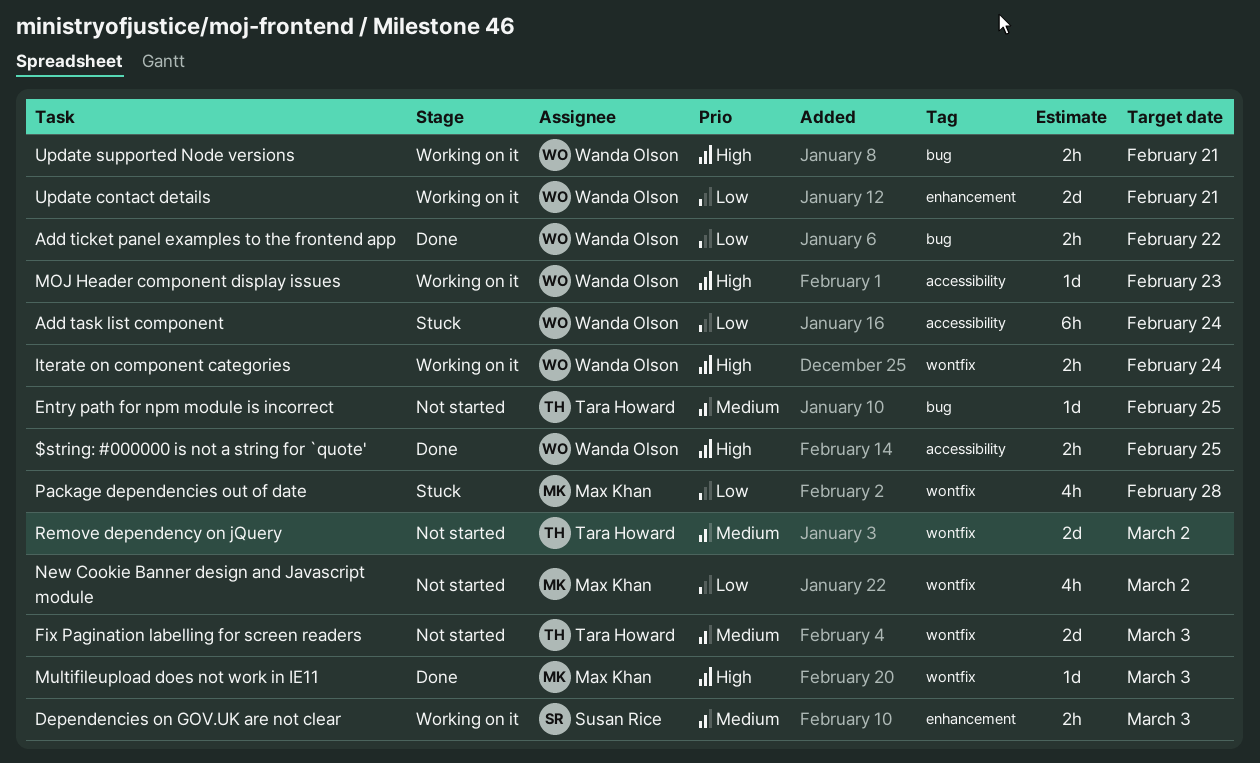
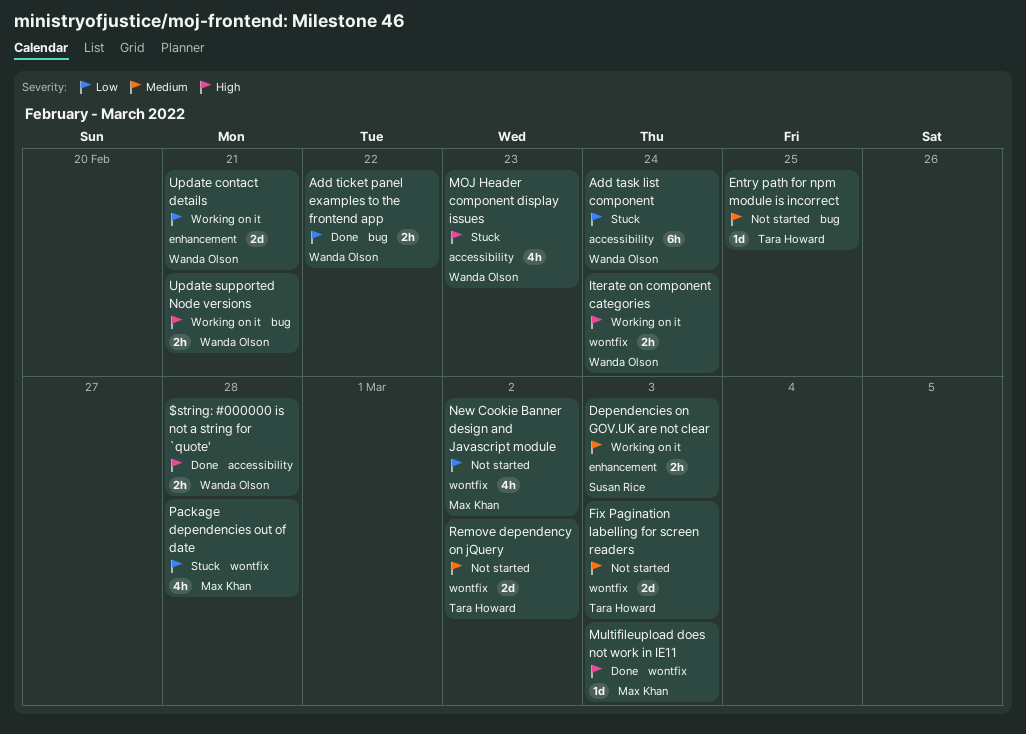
$string: #000000 is not a string for `quote', due: Feb 25 -> Feb 28
MOJ Header component display issues, status: Working on it -> Stuck
MOJ Header component display issues, estimate: 1d -> 4h

